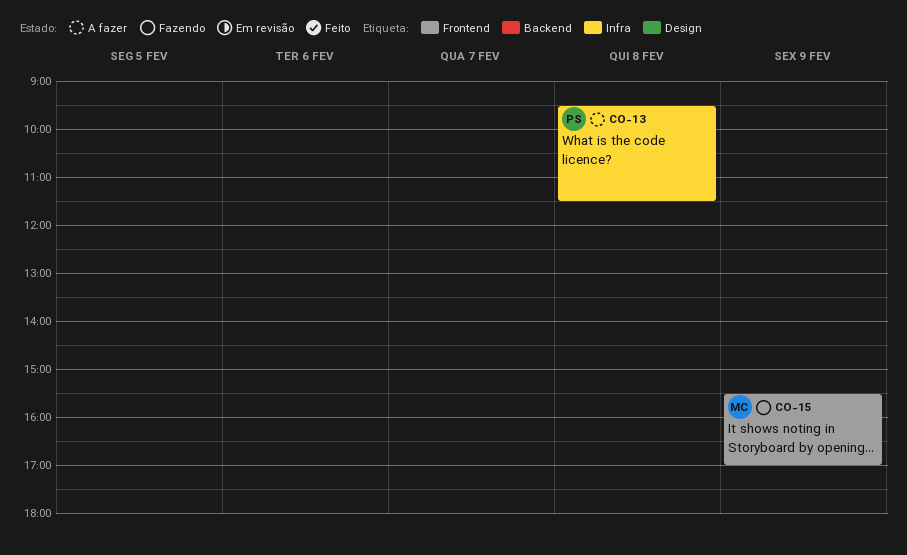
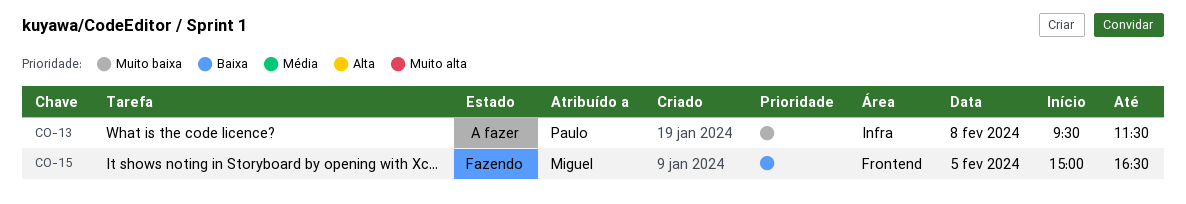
CO-15, day: Feb 9 -> Feb 5
CO-15, begins: 15:30 -> 15:00
CO-15, ends: 17:00 -> 16:30

